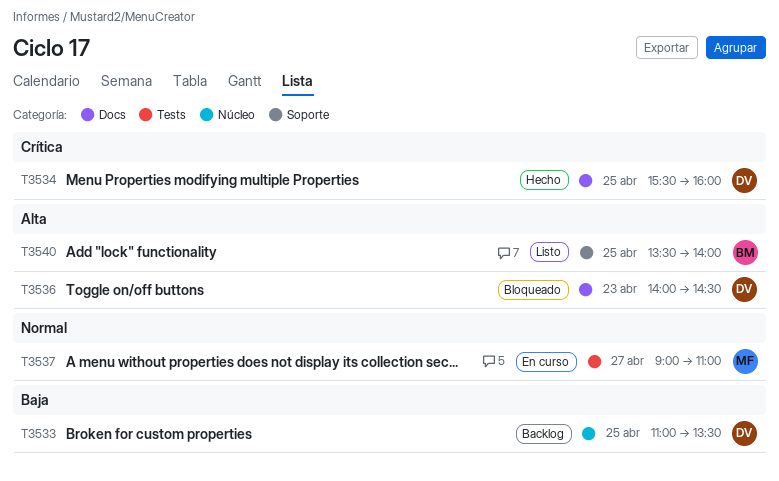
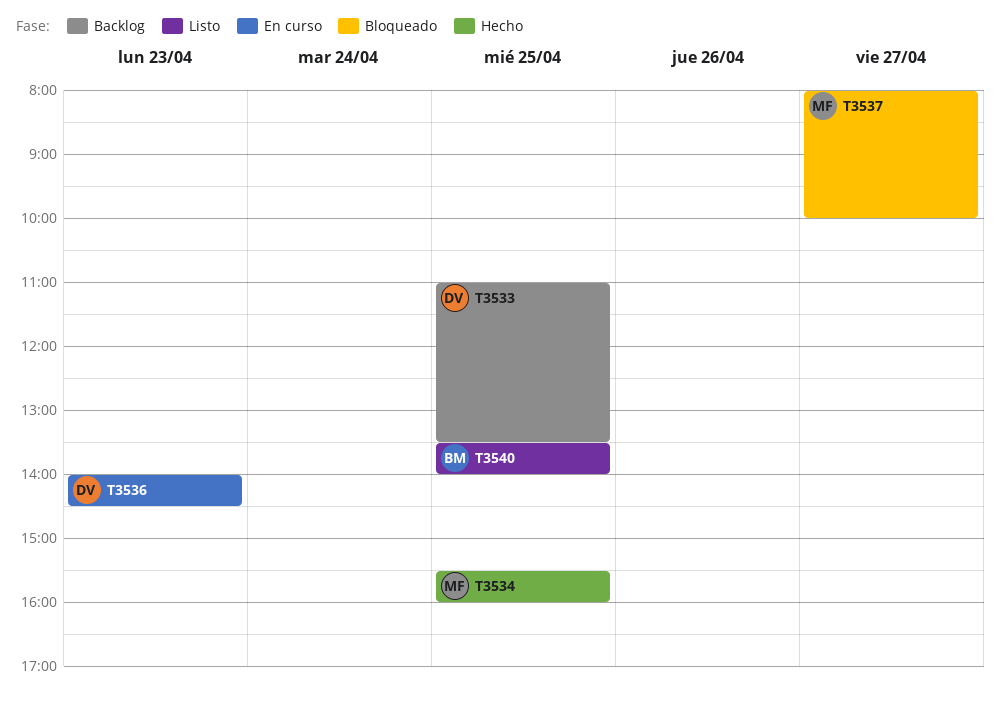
T3534, owner: DV -> MF
T3536, status: Bloqueado -> En curso
T3537, status: En curso -> Bloqueado
T3537, begins: 09:00 -> 08:00
T3537, ends: 11:00 -> 10:00

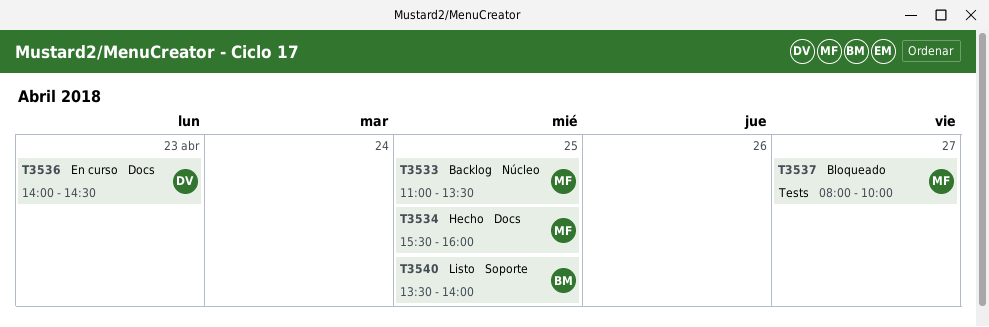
T3533, owner: DV -> MF

